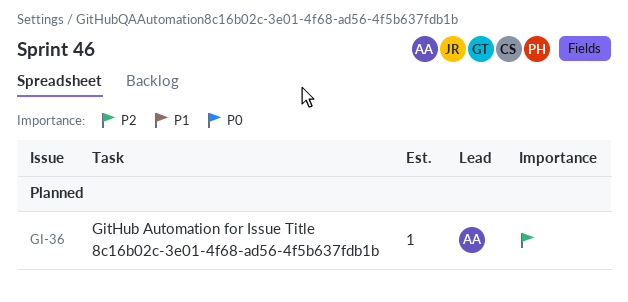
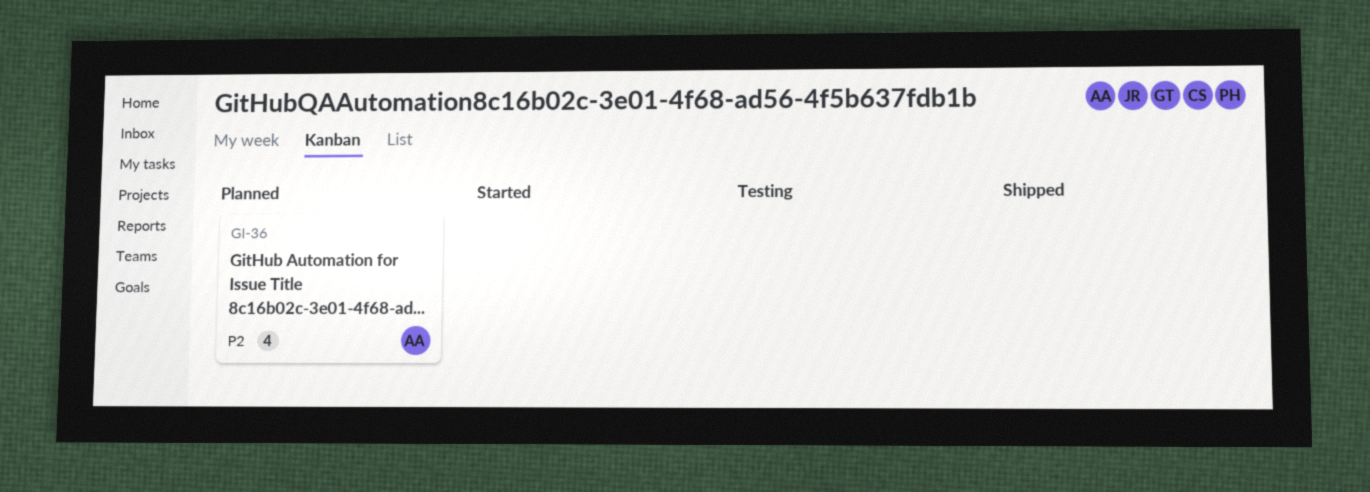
GI-36, estimate: 1 -> 4

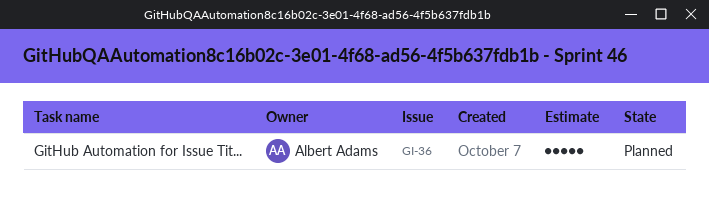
GI-36, estimate: 4 -> 5

